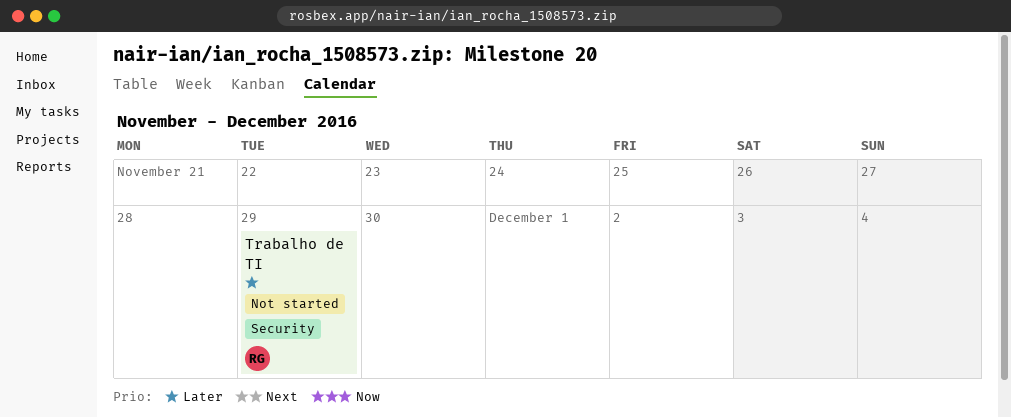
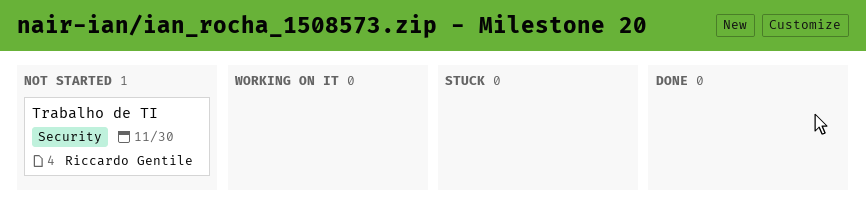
Trabalho de TI, due: Nov 29 -> Nov 30

